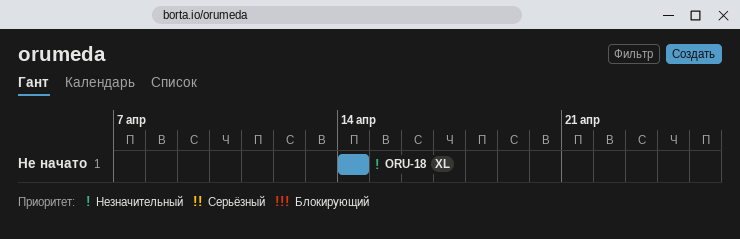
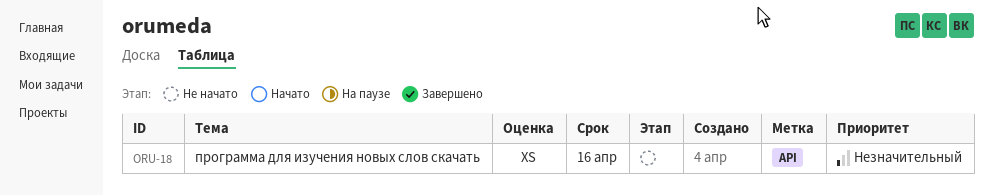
ORU-18, estimate: XL -> XS
ORU-18, due: Apr 14 -> Apr 16

